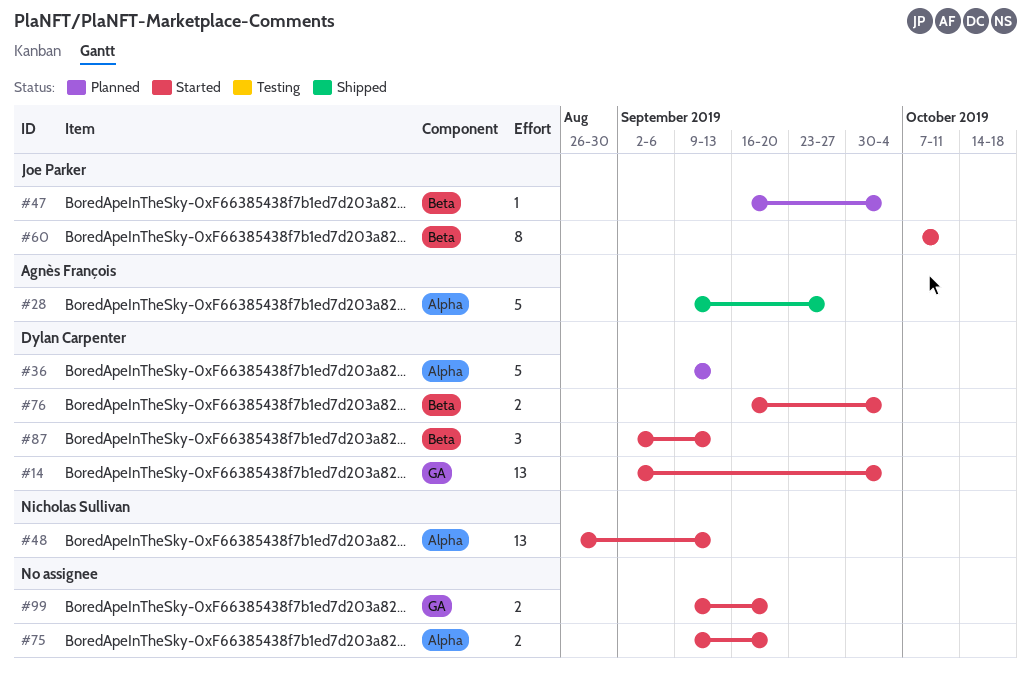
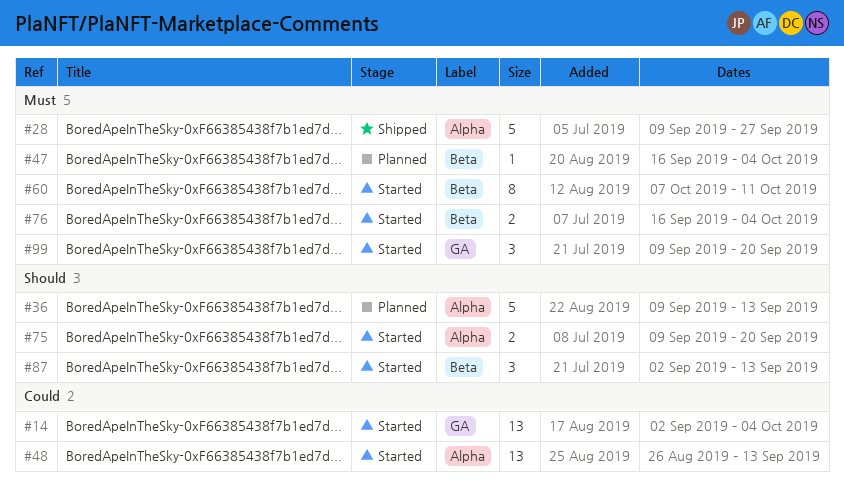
#99, estimate: 2 -> 3

